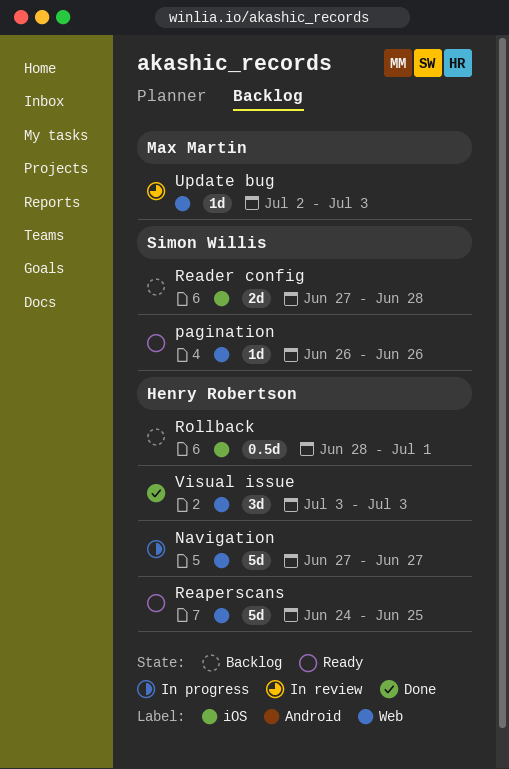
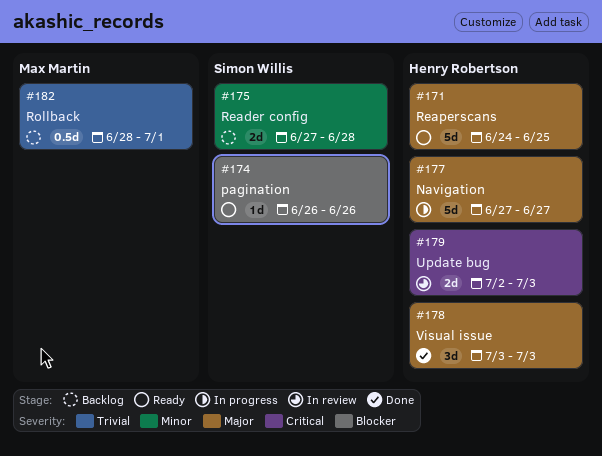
Rollback, owner: Henry Robertson -> Max Martin
Update bug, owner: Max Martin -> Henry Robertson
Update bug, estimate: 1d -> 2d

